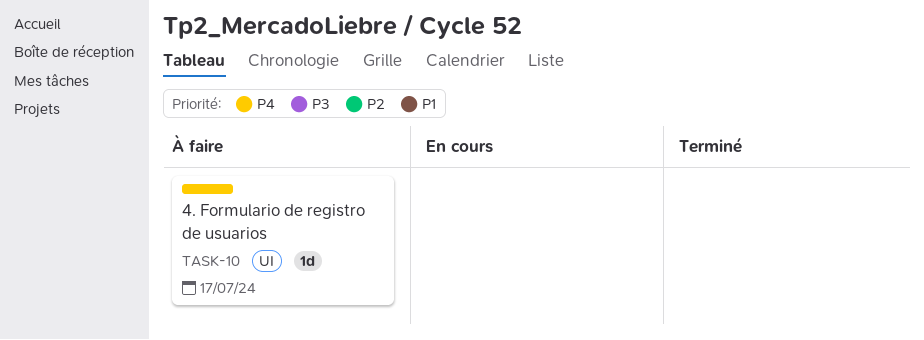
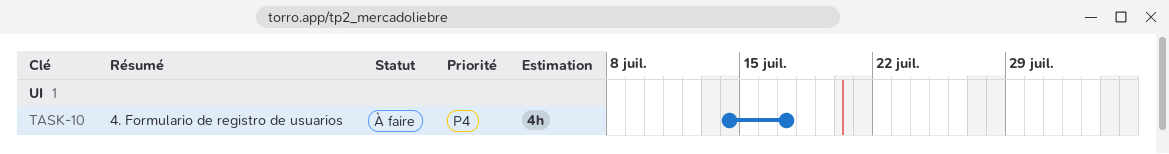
TASK-10, estimate: 1d -> 4h

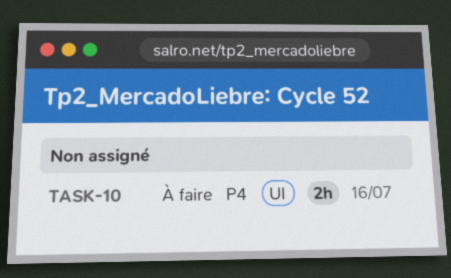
TASK-10, estimate: 4h -> 2h
TASK-10, due: Jul 17 -> Jul 16

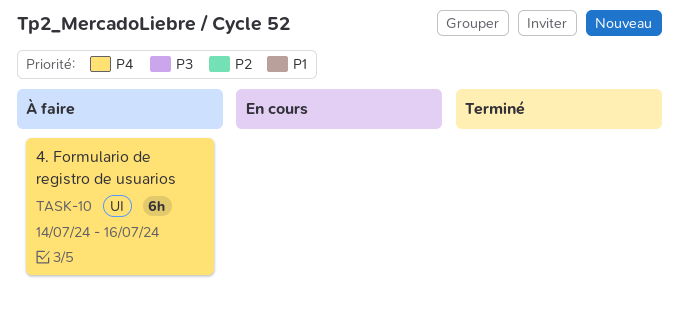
TASK-10, estimate: 2h -> 6h

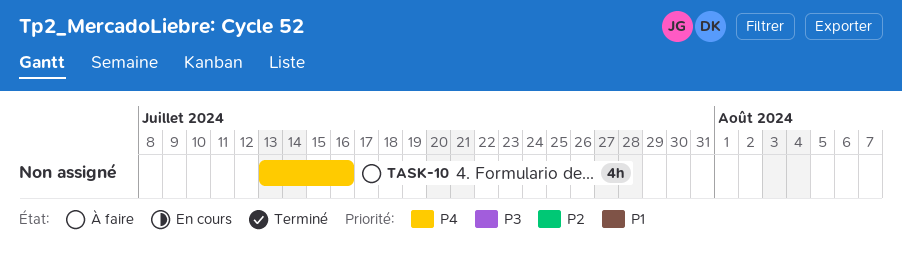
TASK-10, estimate: 6h -> 4h
TASK-10, start: Jul 14 -> Jul 13

